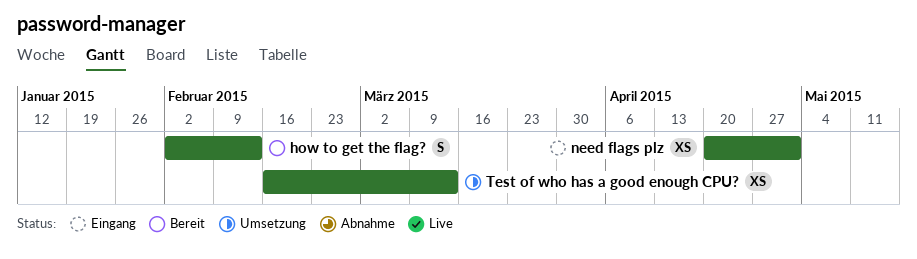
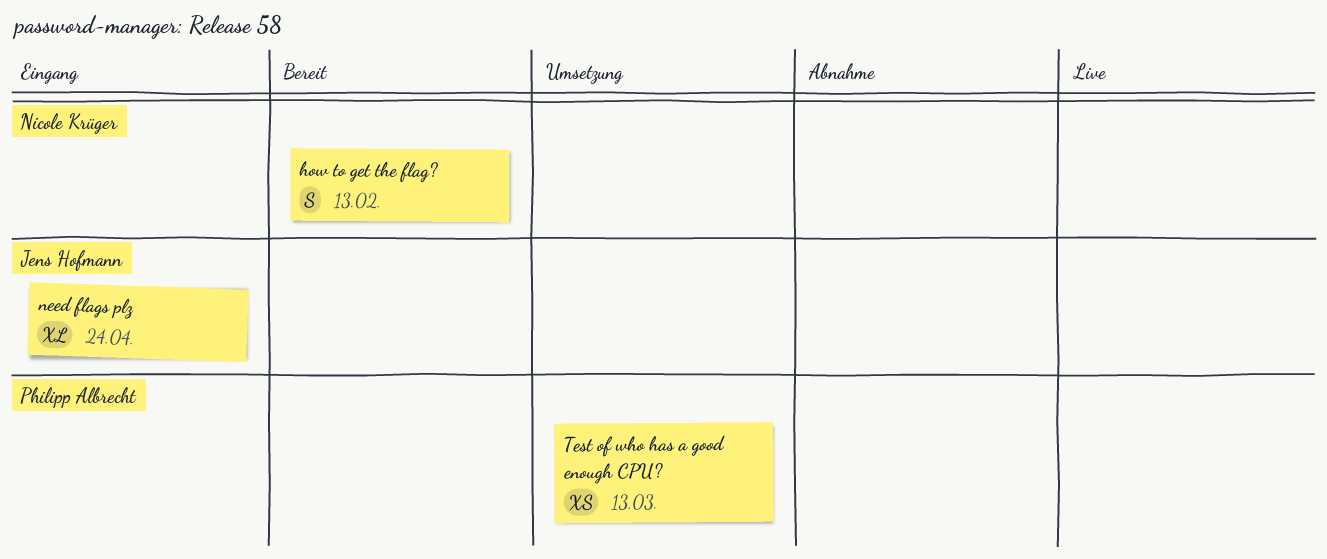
need flags plz, estimate: XS -> XL
need flags plz, due: May 1 -> Apr 24

